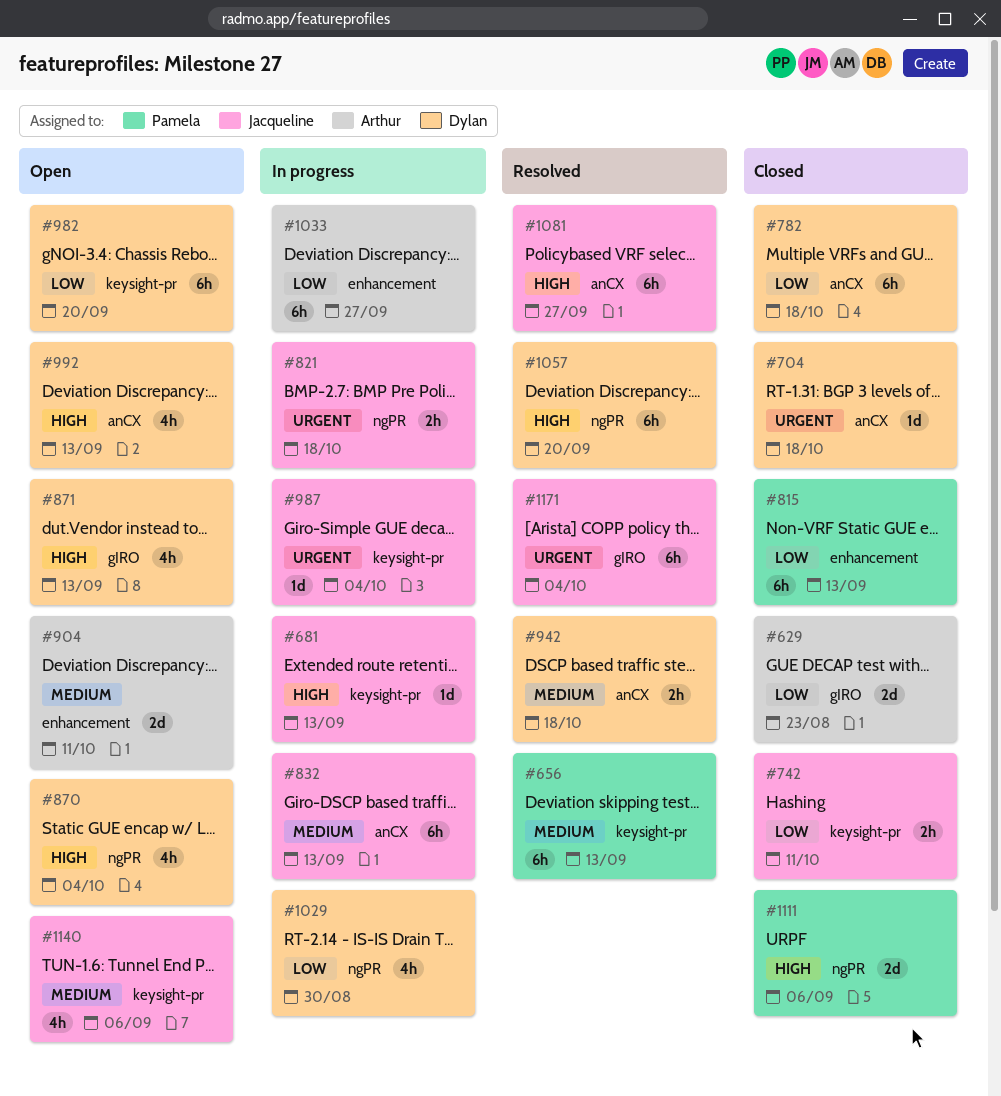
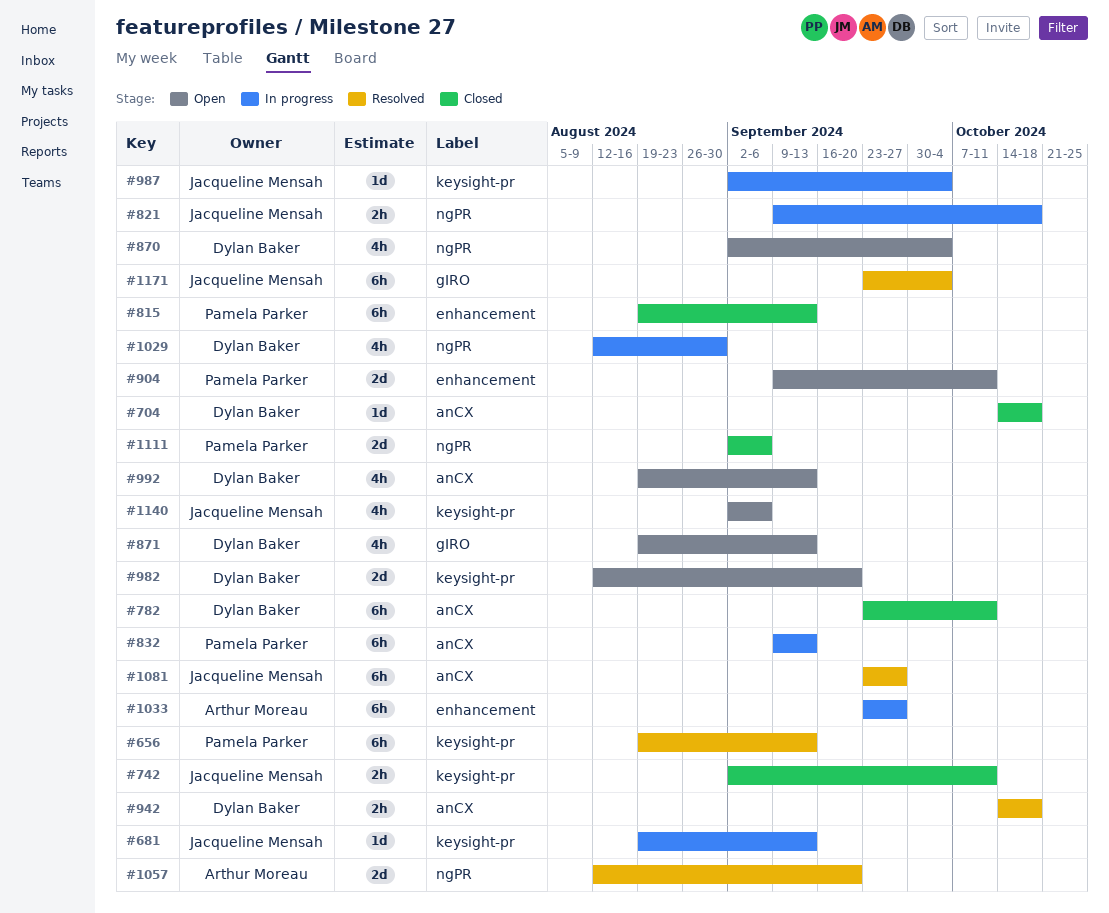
#629: present -> none
#782, due: Oct 18 -> Oct 11
#832, owner: Jacqueline Mensah -> Pamela Parker
#904, owner: Arthur Moreau -> Pamela Parker
#982, estimate: 6h -> 2d
#1057, owner: Dylan Baker -> Arthur Moreau
#1057, estimate: 6h -> 2d

